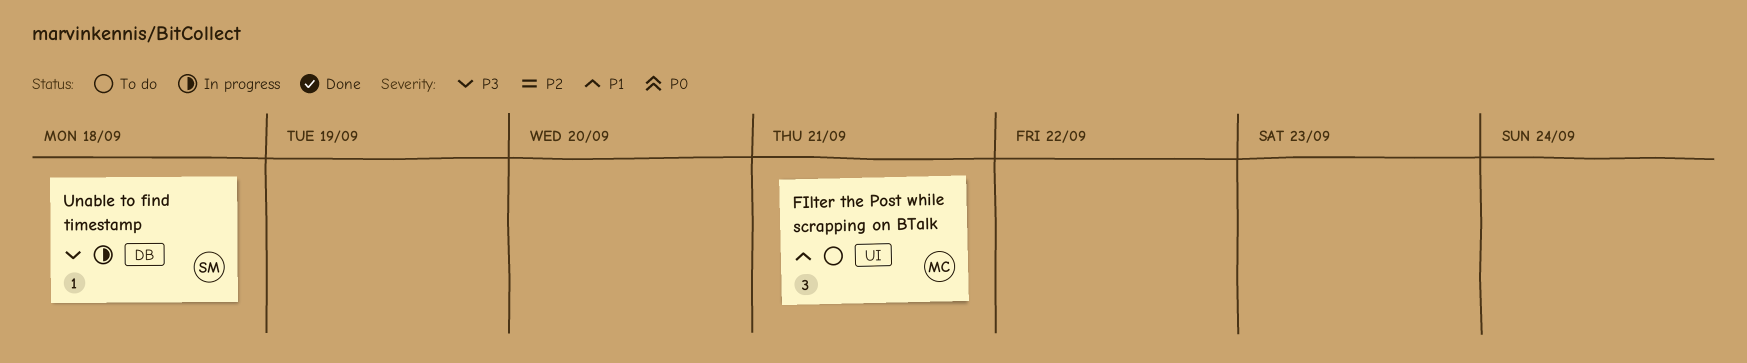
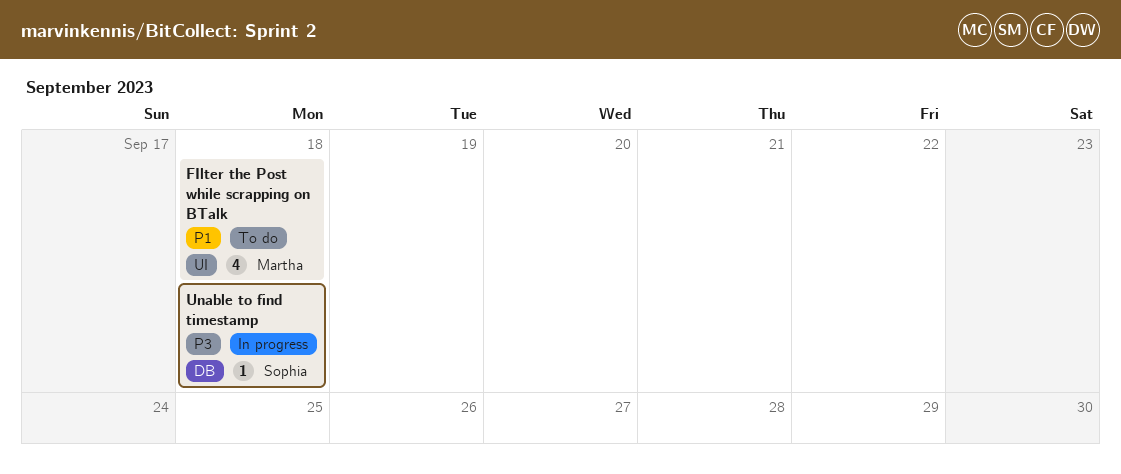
FIlter the Post while scrapping on BTalk, estimate: 3 -> 4
FIlter the Post while scrapping on BTalk, due: Sep 21 -> Sep 18

